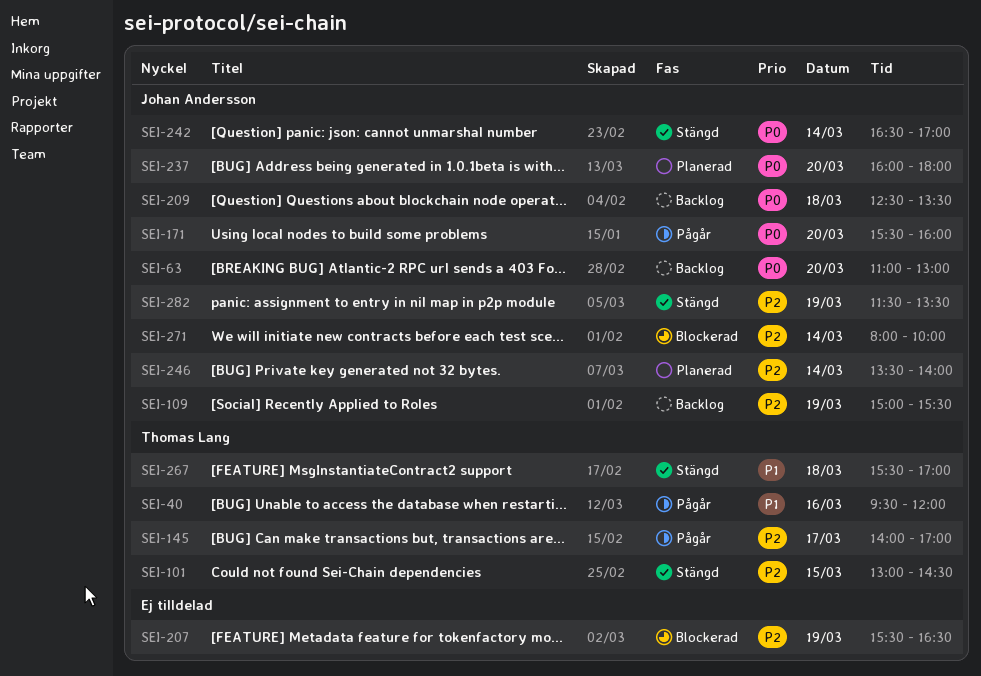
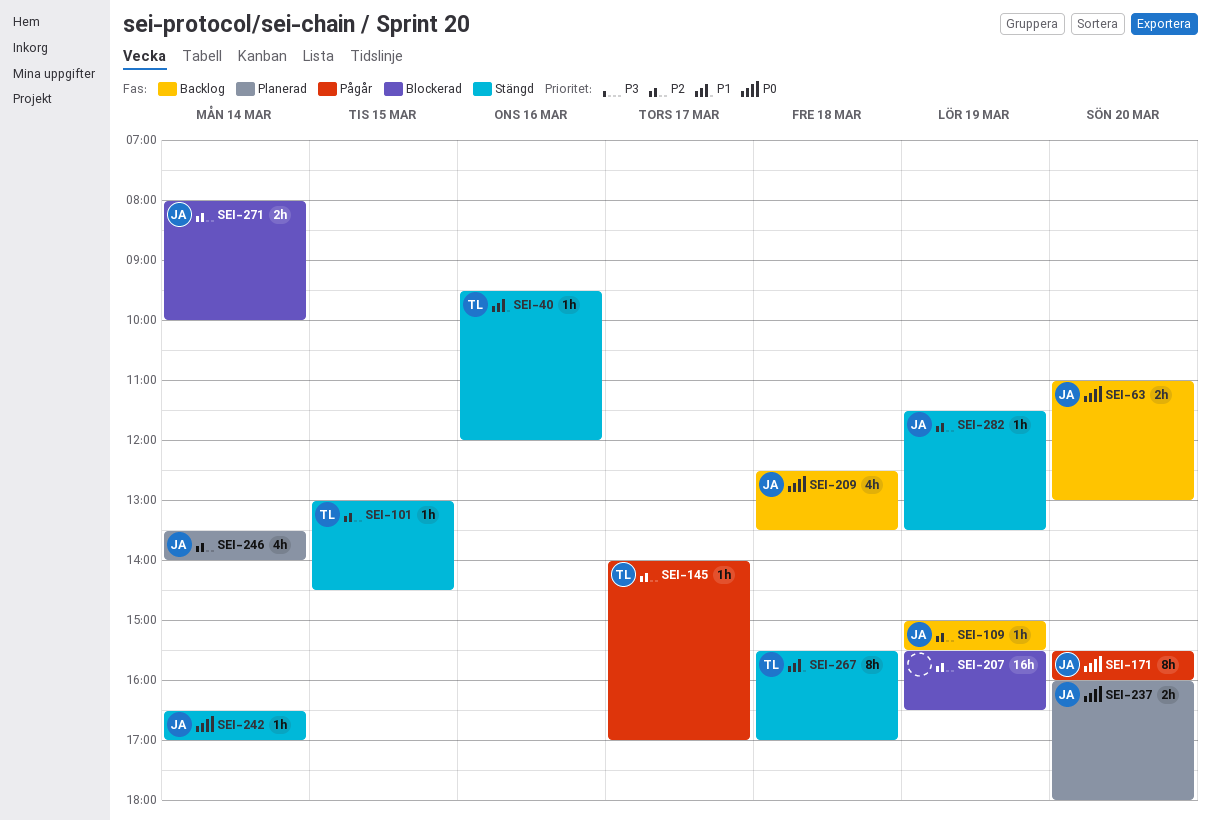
SEI-40, status: Pågår -> Stängd

